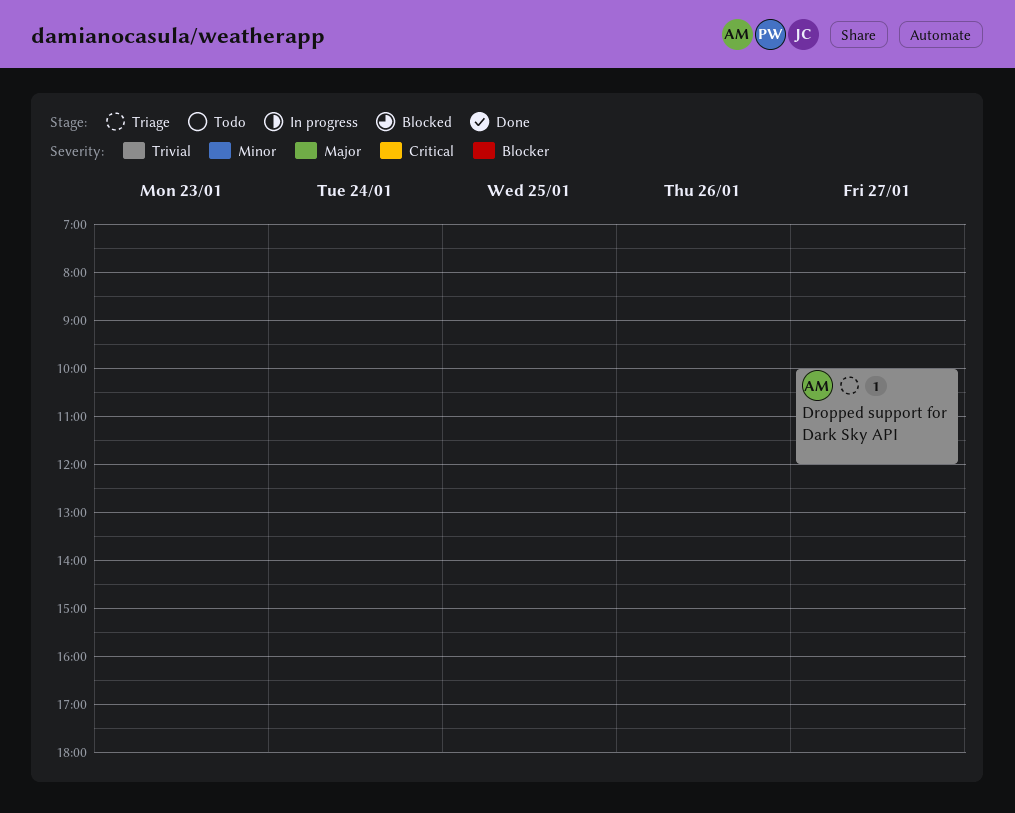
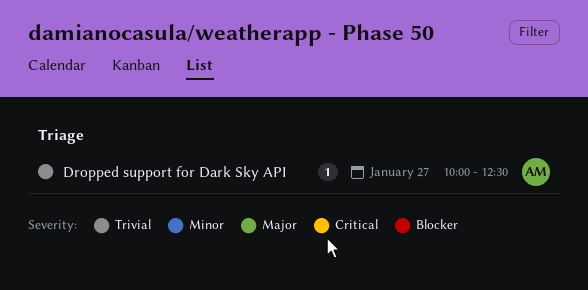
Dropped support for Dark Sky API, ends: 12:00 -> 12:30

